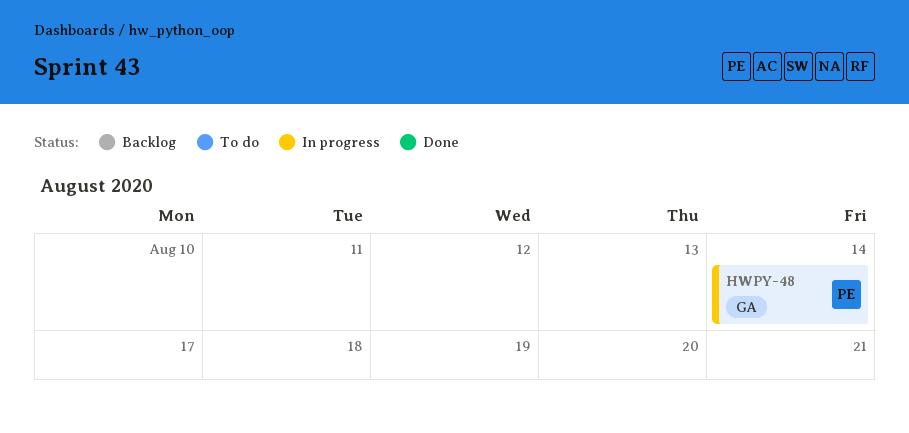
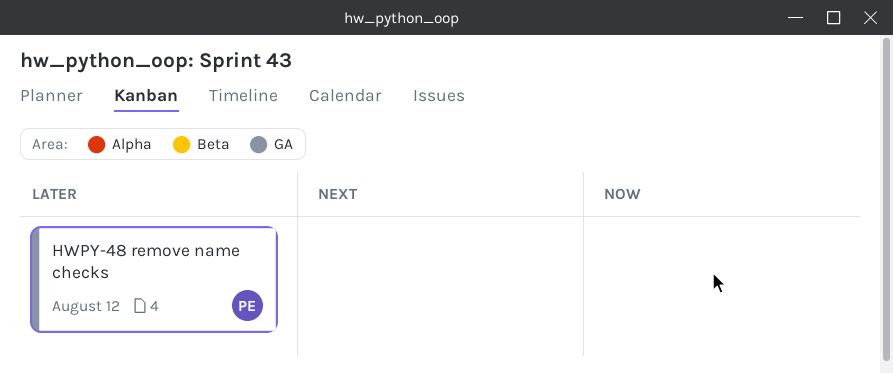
HWPY-48, due: Aug 14 -> Aug 12

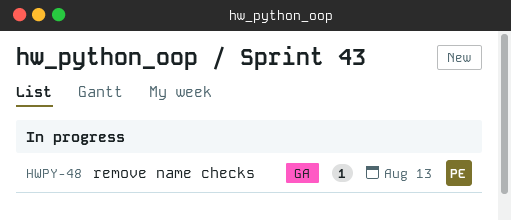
HWPY-48, due: Aug 12 -> Aug 13

